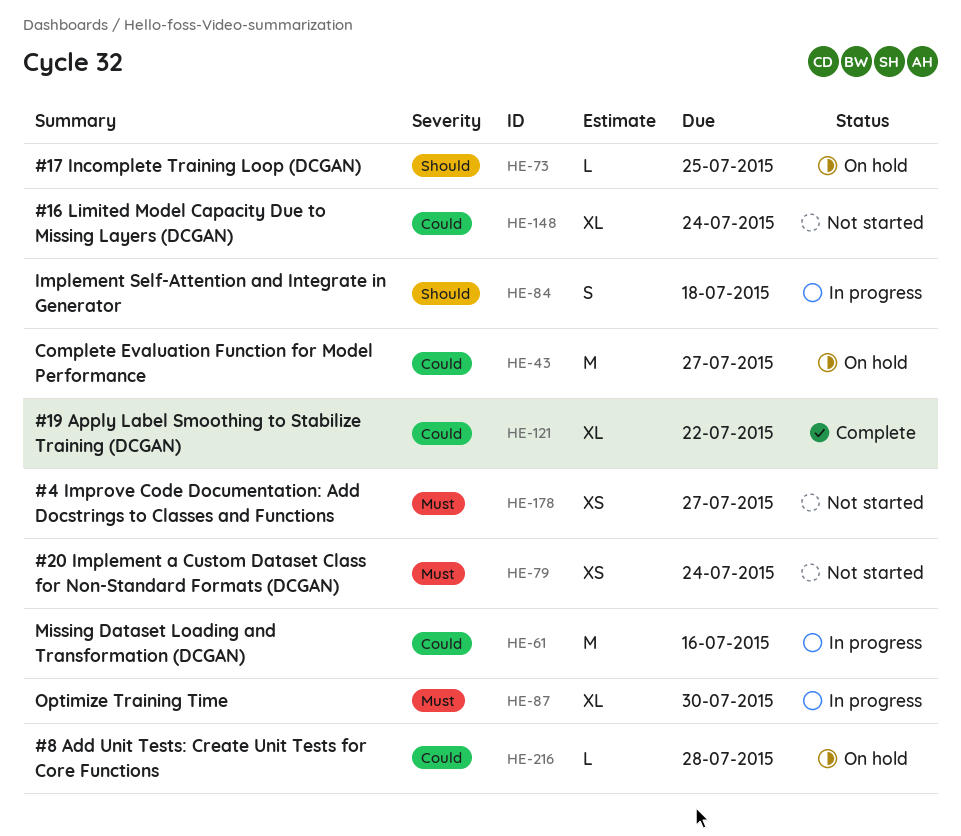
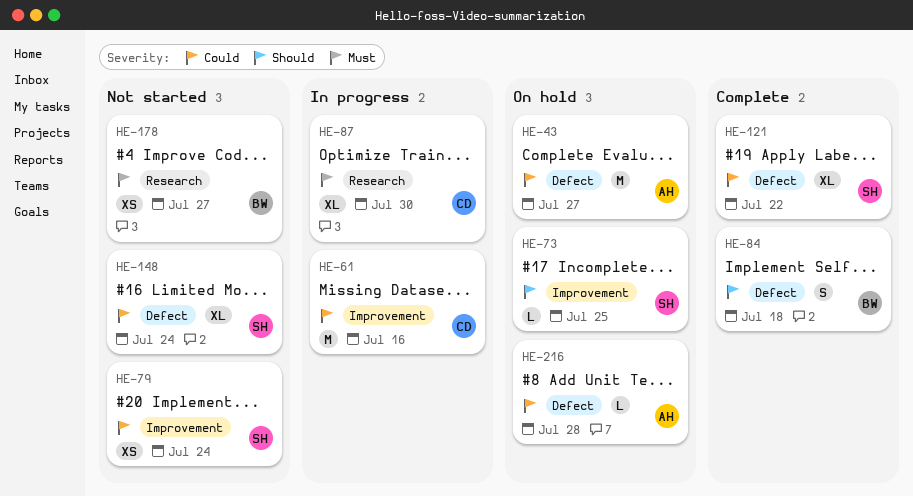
HE-79, priority: Must -> Could
HE-84, status: In progress -> Complete

